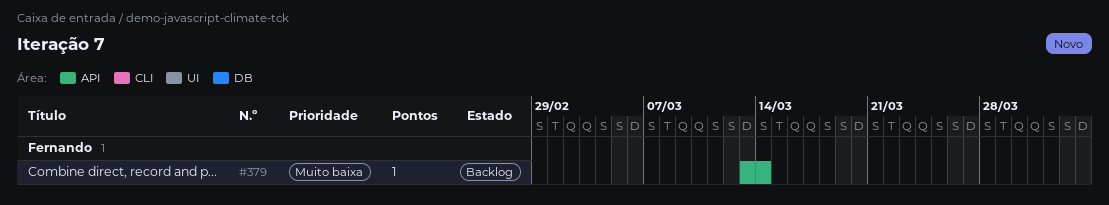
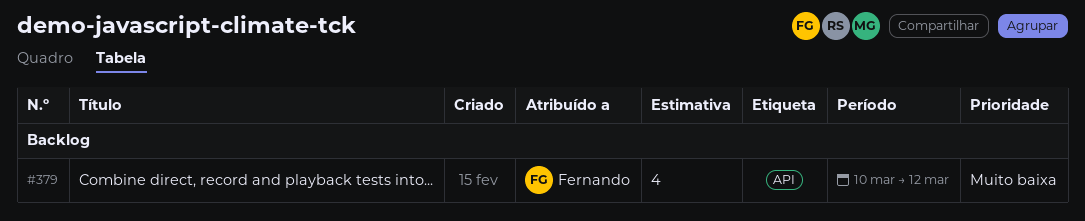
#379, estimate: 1 -> 4
#379, start: Mar 13 -> Mar 10
#379, due: Mar 14 -> Mar 12

